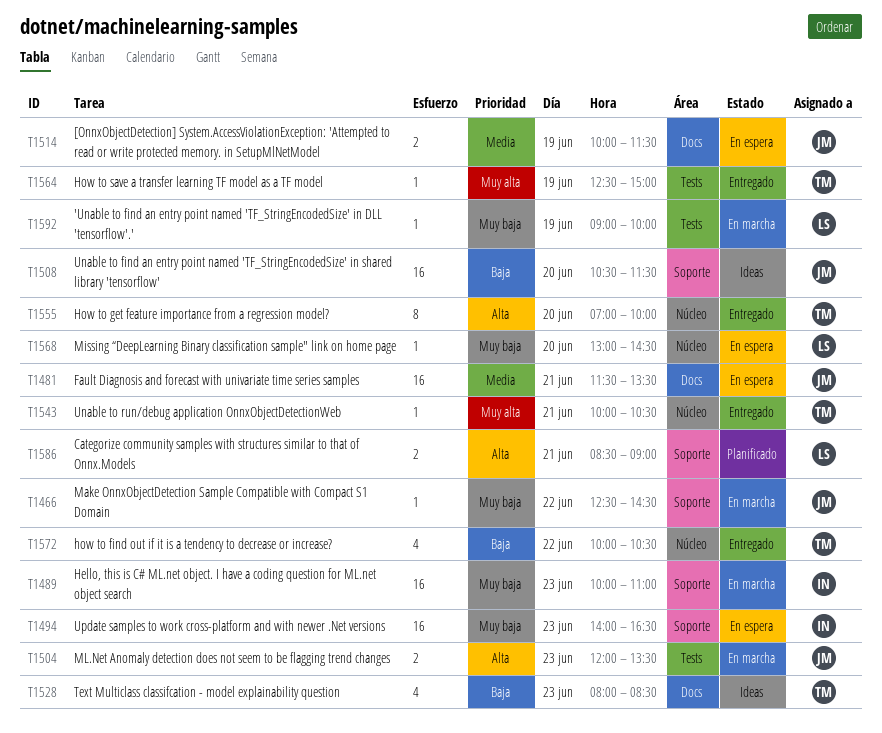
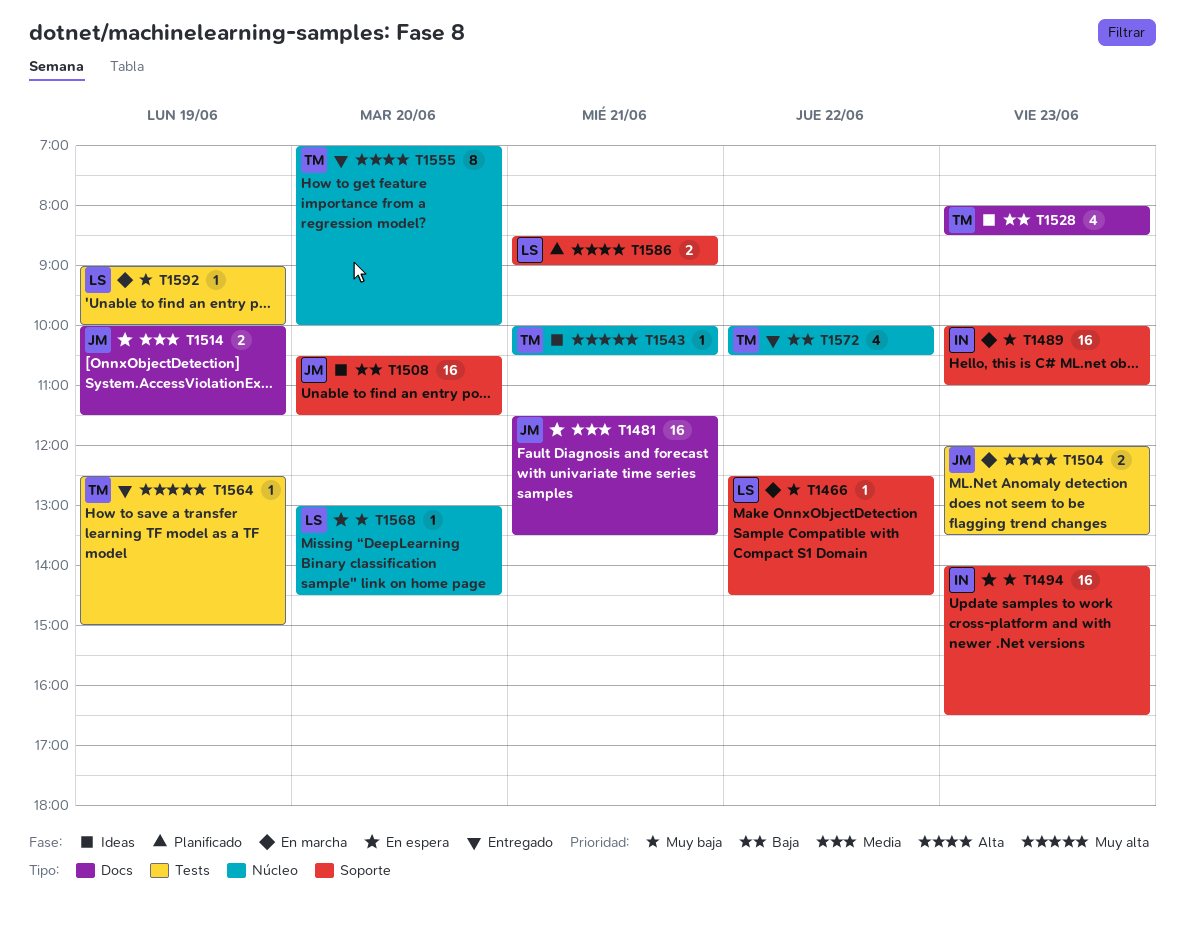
T1466, owner: JM -> LS
T1543, status: Entregado -> Ideas

